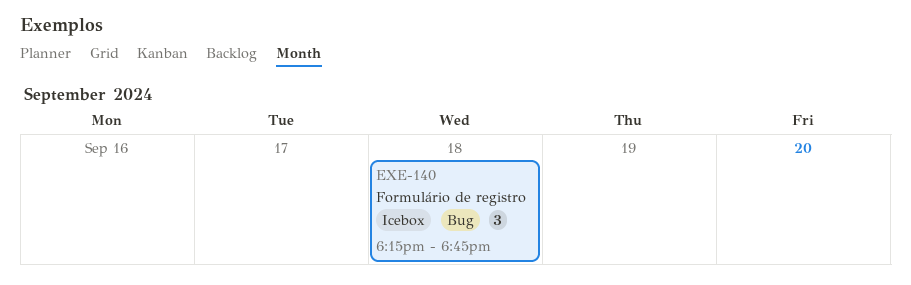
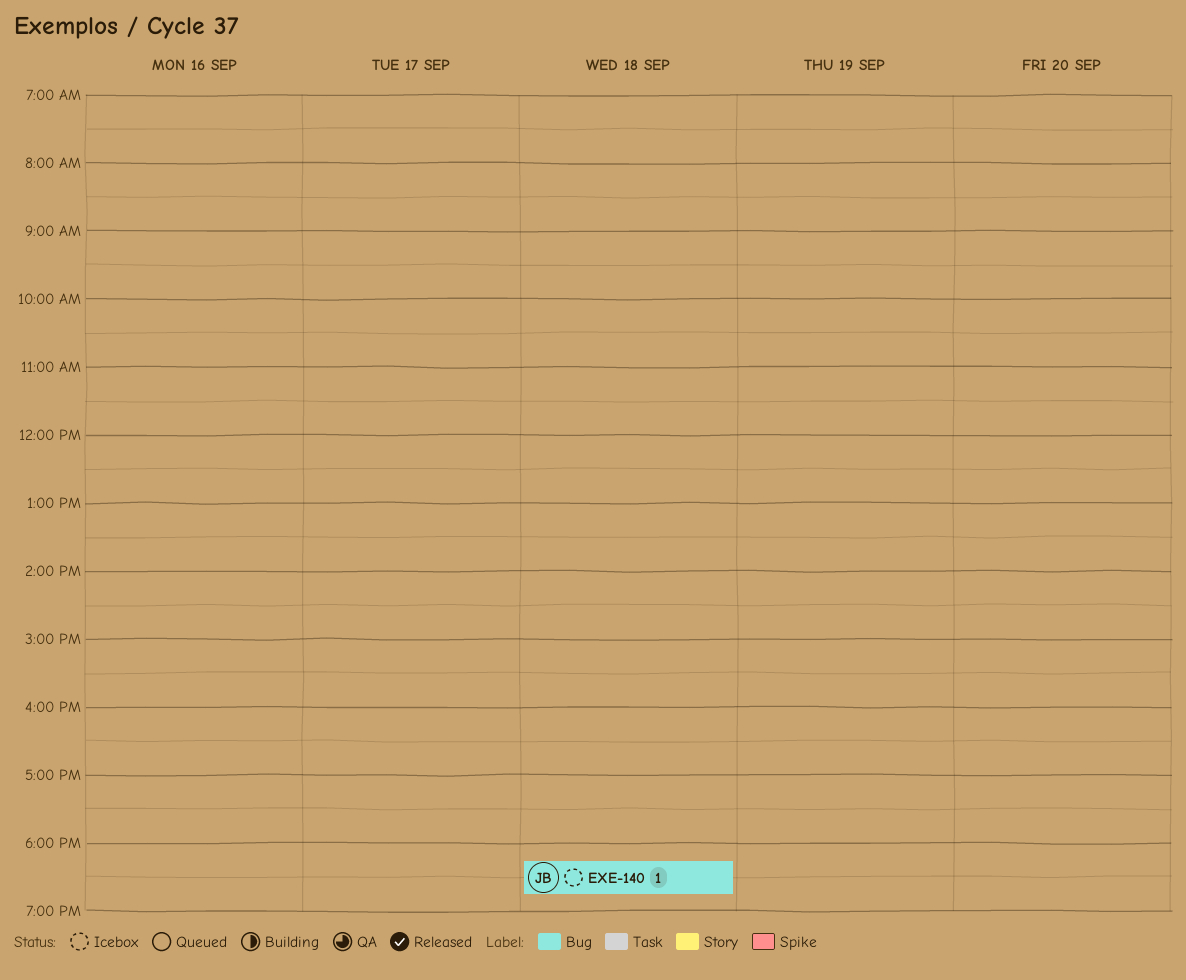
EXE-140, estimate: 3 -> 1

